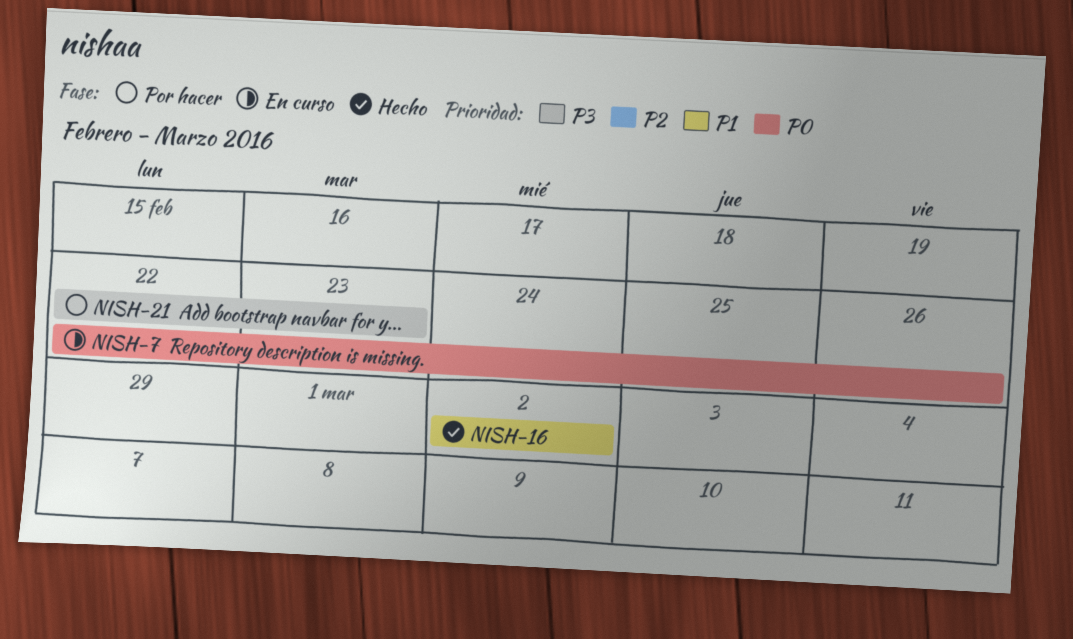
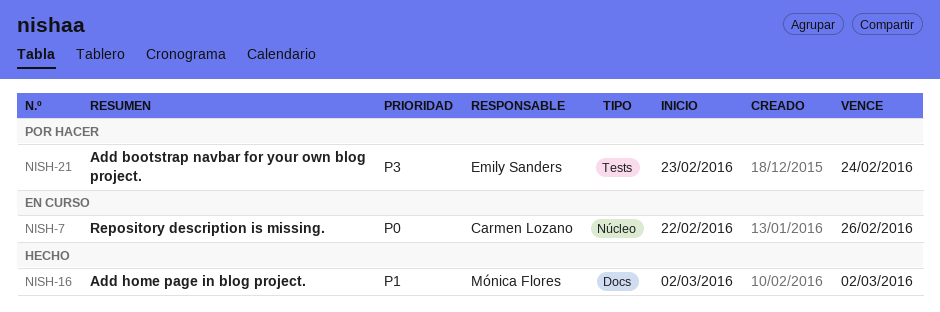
NISH-21, start: Feb 22 -> Feb 23
NISH-21, due: Feb 23 -> Feb 24

